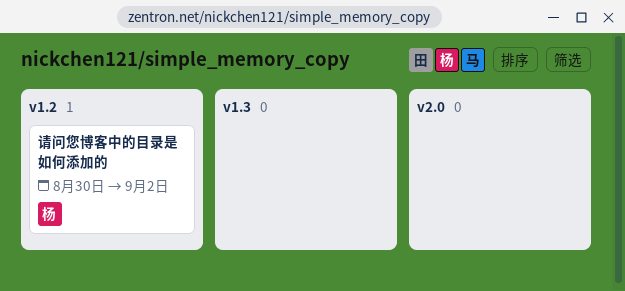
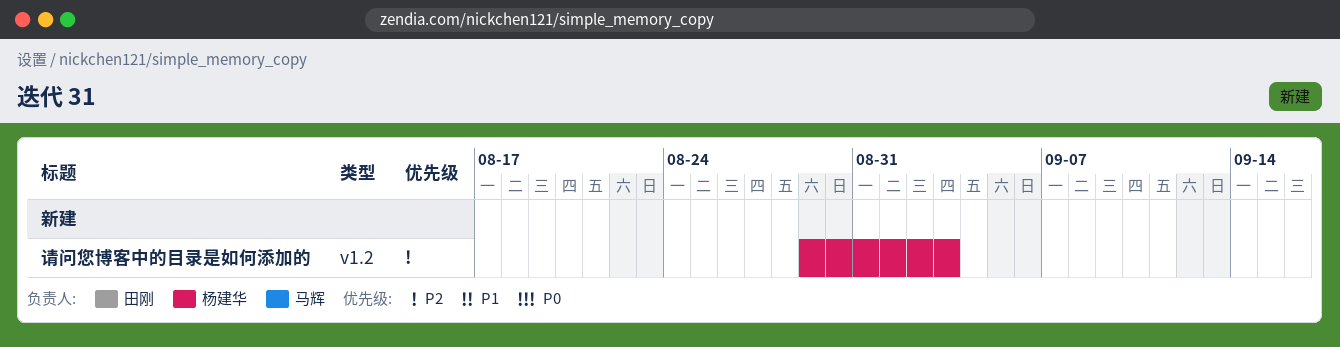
请问您博客中的目录是如何添加的, start: Aug 30 -> Aug 29
请问您博客中的目录是如何添加的, due: Sep 2 -> Sep 3

